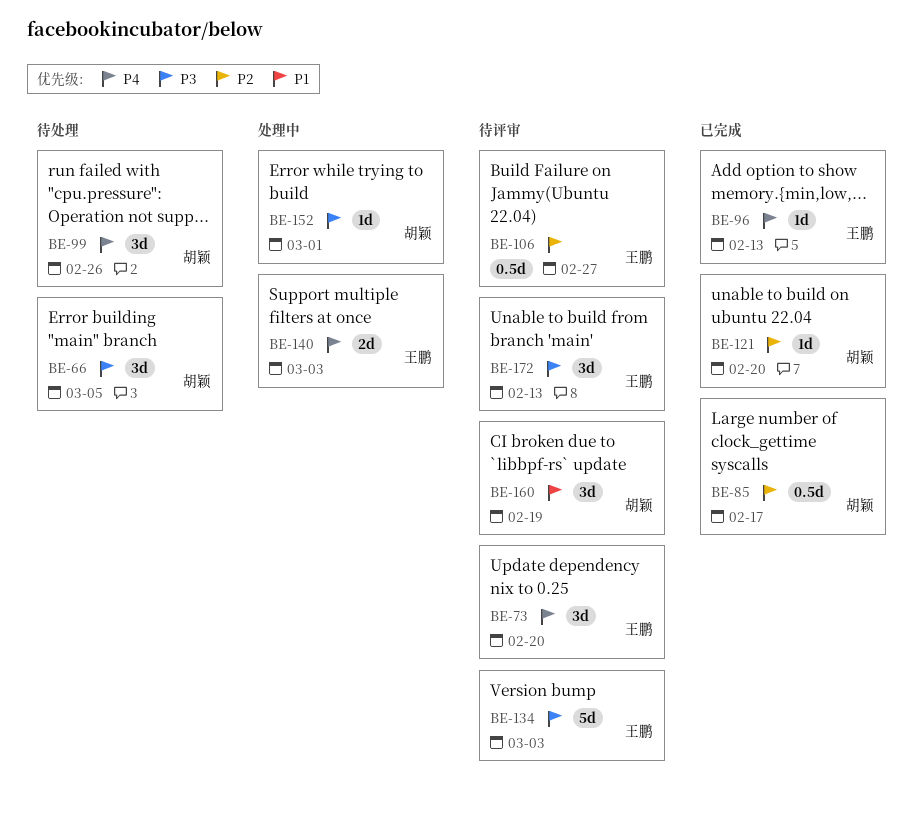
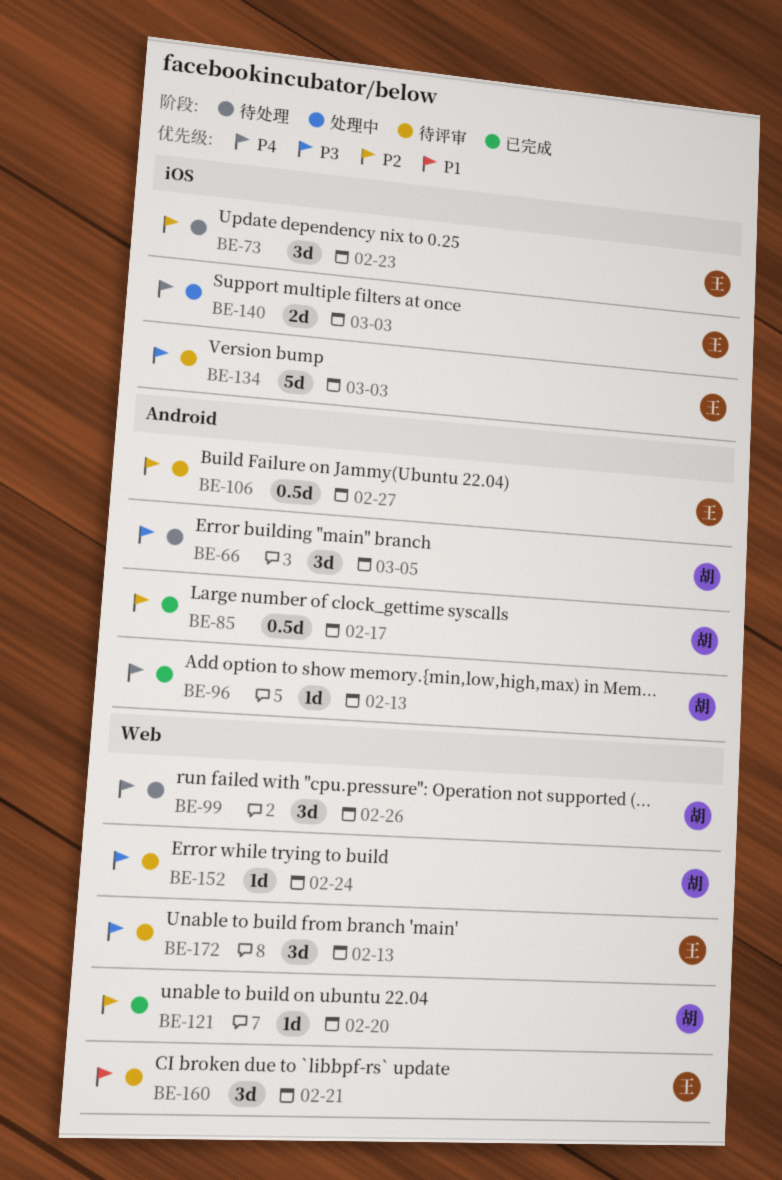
BE-73, status: 待评审 -> 待处理
BE-73, priority: P4 -> P2
BE-73, due: Feb 20 -> Feb 23
BE-96, owner: 王鹏 -> 胡颖
BE-152, status: 处理中 -> 待评审
BE-152, due: Mar 1 -> Feb 24
BE-160, owner: 胡颖 -> 王鹏
BE-160, due: Feb 19 -> Feb 21

